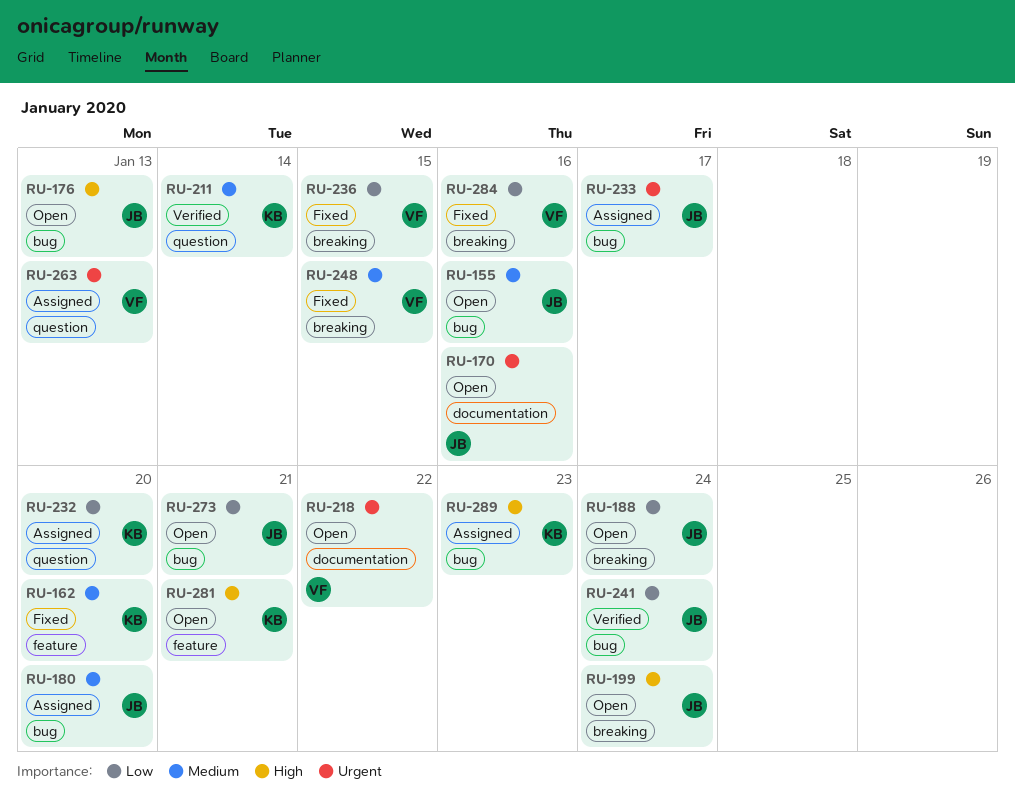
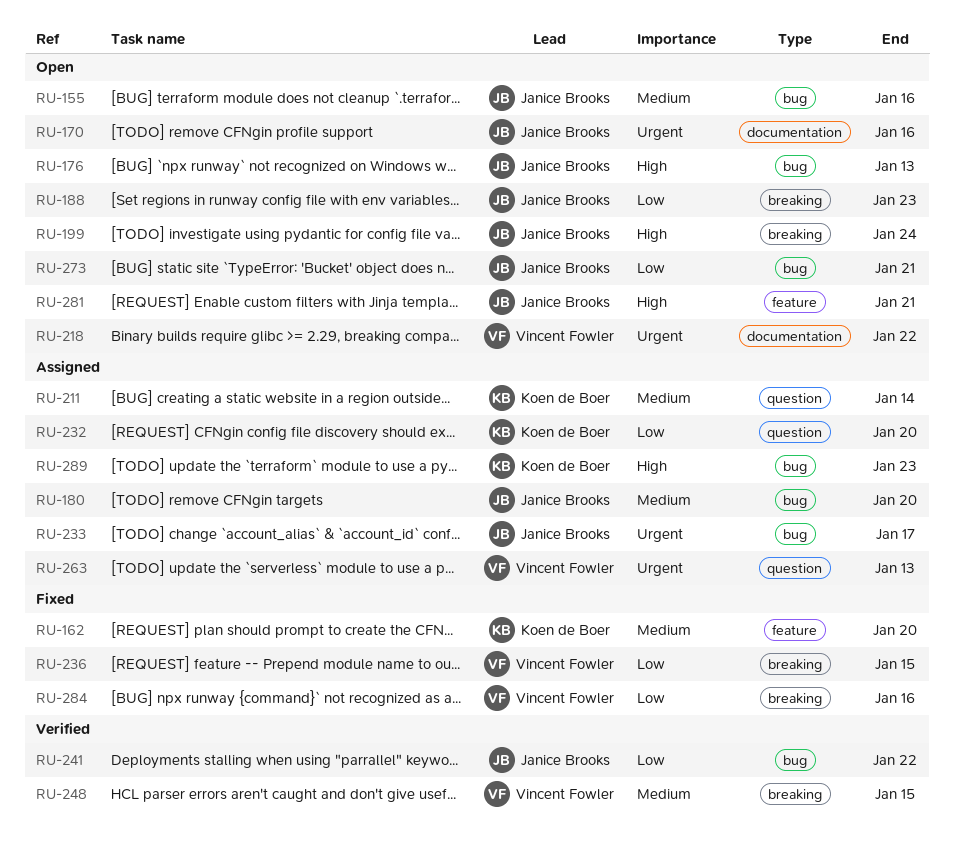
RU-188, due: Jan 24 -> Jan 23
RU-211, status: Verified -> Assigned
RU-241, due: Jan 24 -> Jan 22
RU-248, status: Fixed -> Verified
RU-281, owner: Koen de Boer -> Janice Brooks

